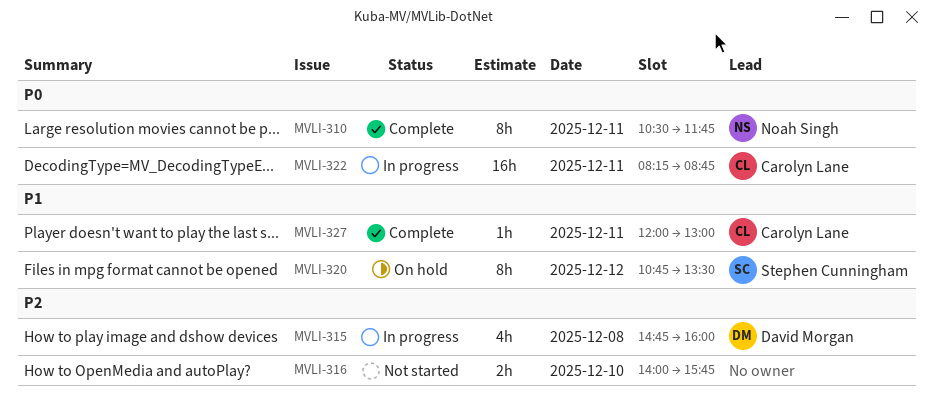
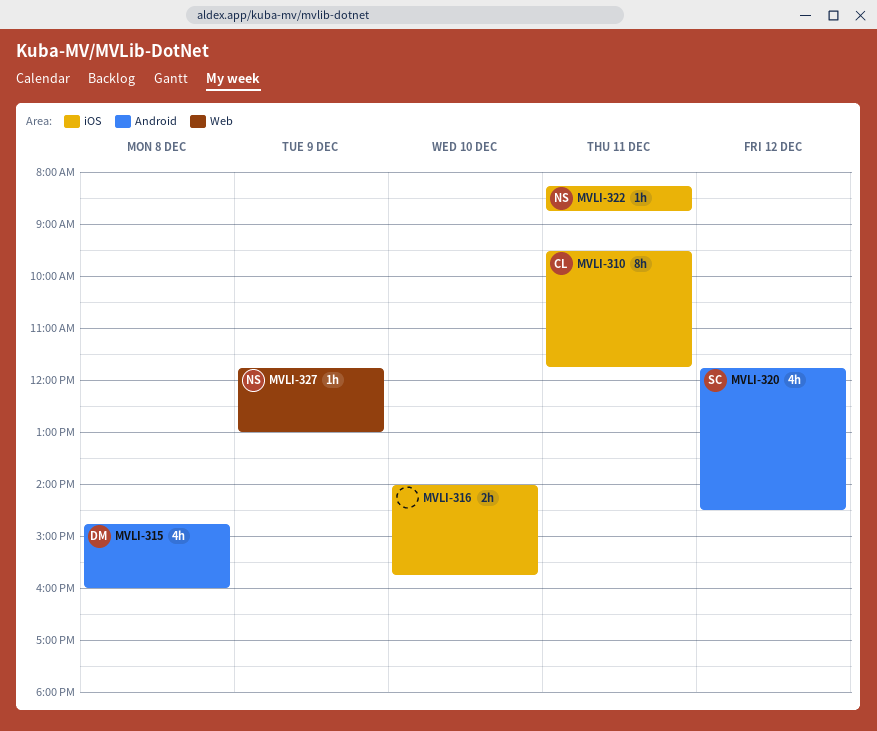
MVLI-310, owner: Noah Singh -> Carolyn Lane
MVLI-310, begins: 10:30 -> 09:30
MVLI-320, estimate: 8h -> 4h
MVLI-320, begins: 10:45 -> 11:45
MVLI-320, ends: 13:30 -> 14:30
MVLI-322, owner: Carolyn Lane -> Noah Singh
MVLI-322, estimate: 16h -> 1h
MVLI-327, owner: Carolyn Lane -> Noah Singh
MVLI-327, day: Dec 11 -> Dec 9
MVLI-327, begins: 12:00 -> 11:45

